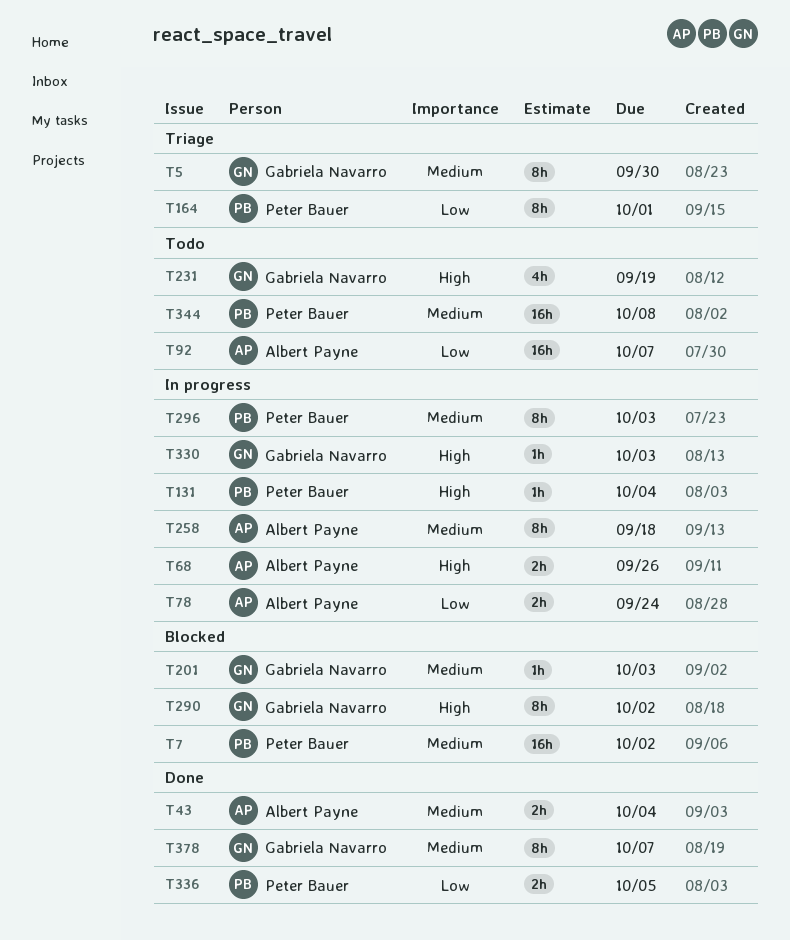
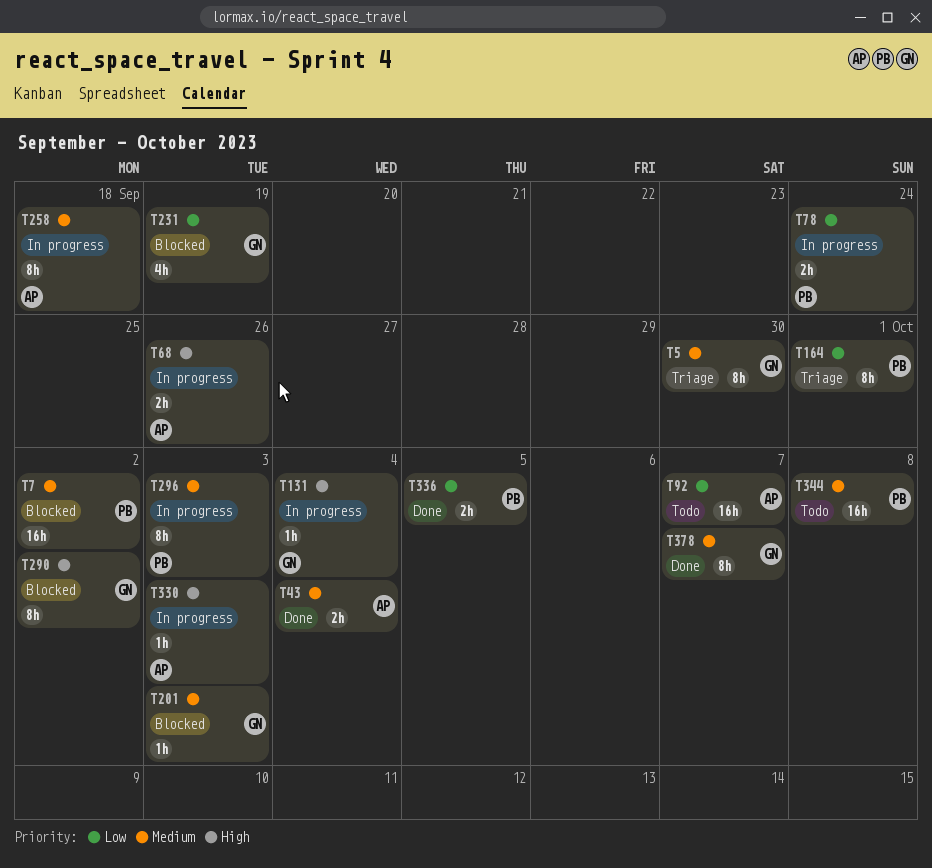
T78, owner: Albert Payne -> Peter Bauer
T131, owner: Peter Bauer -> Gabriela Navarro
T231, status: Todo -> Blocked
T231, priority: High -> Low
T330, owner: Gabriela Navarro -> Albert Payne

